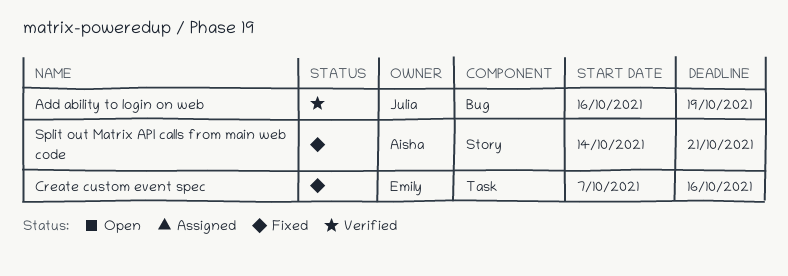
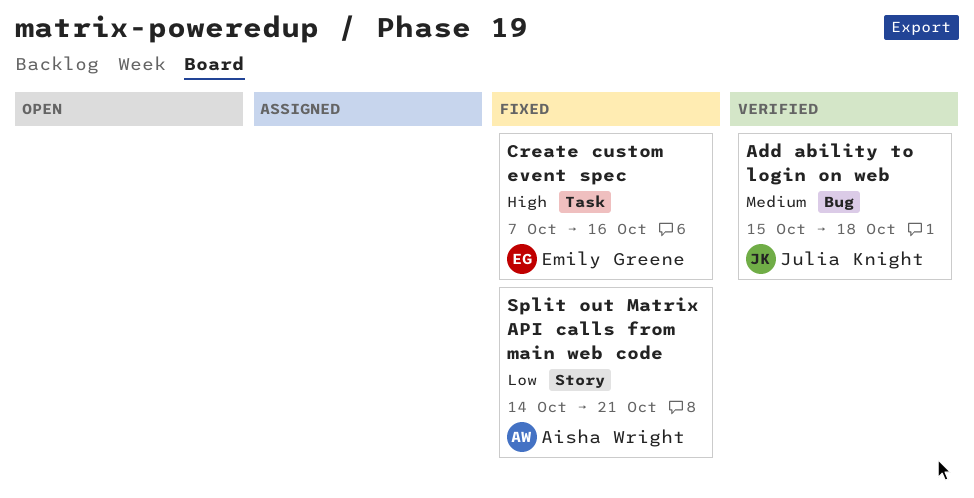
Add ability to login on web, start: Oct 16 -> Oct 15
Add ability to login on web, due: Oct 19 -> Oct 18

